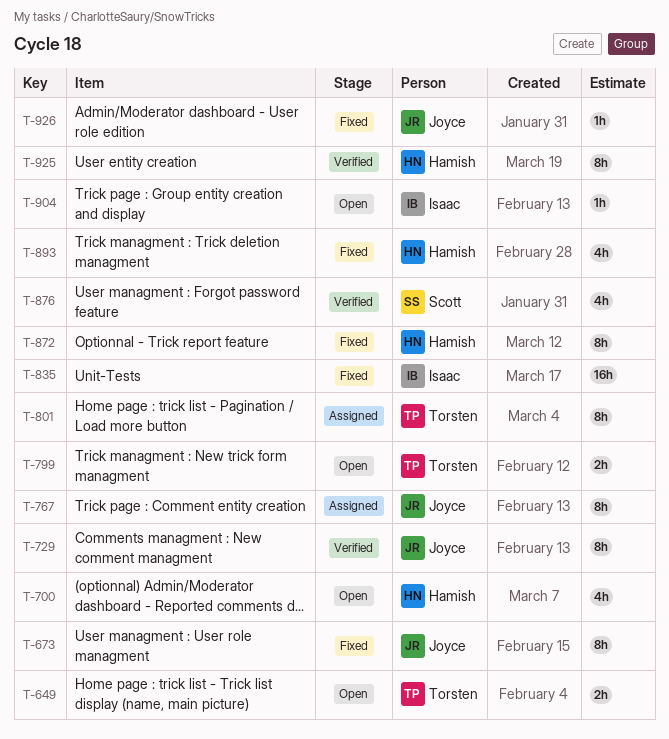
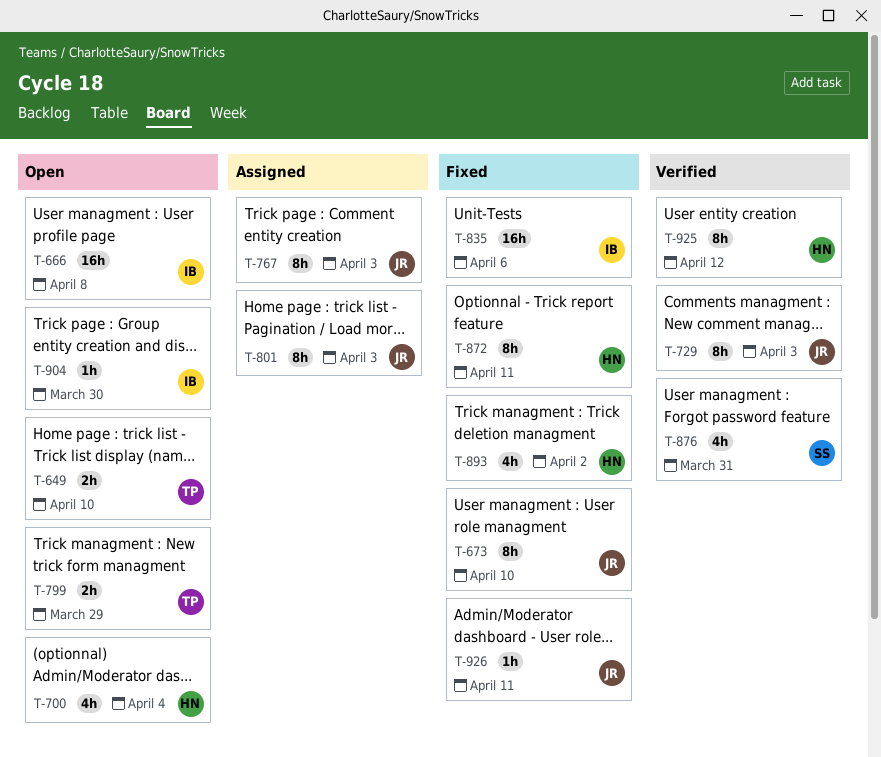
T-666: none -> present
T-801, owner: Torsten -> Joyce

